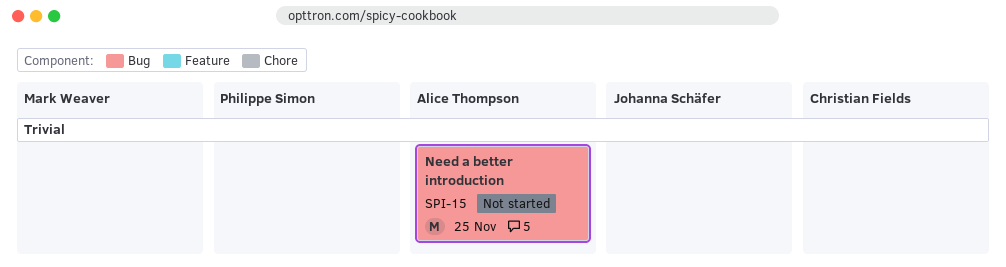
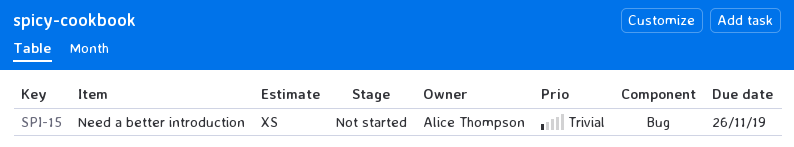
SPI-15, estimate: M -> XS
SPI-15, due: Nov 25 -> Nov 26

